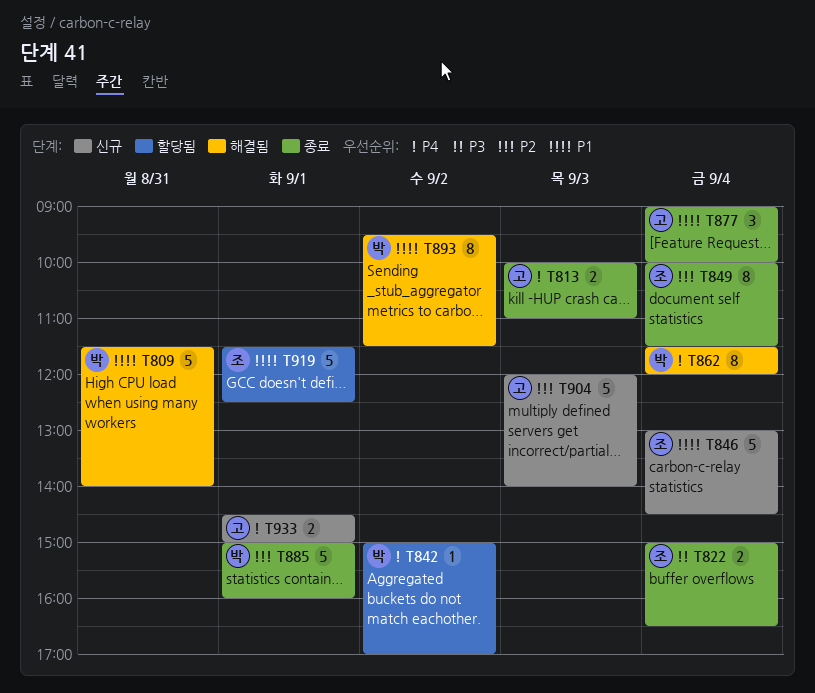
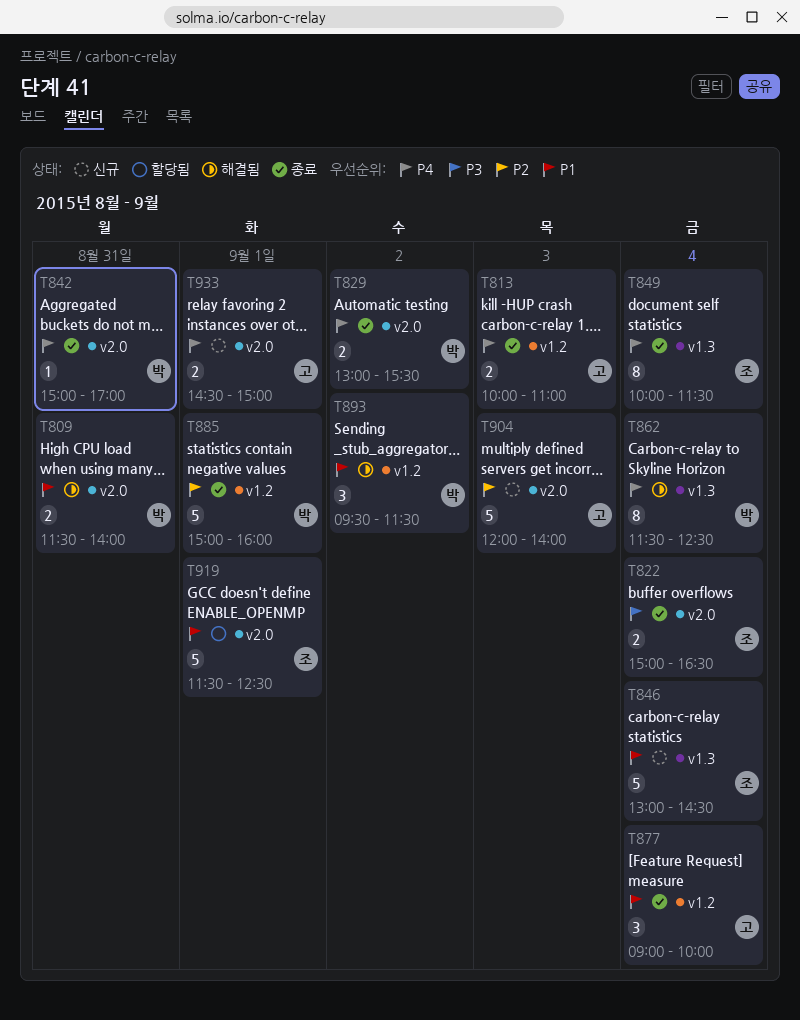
T809, estimate: 5 -> 2
T829: none -> present
T842, status: 할당됨 -> 종료
T842, day: Sep 2 -> Aug 31
T849, priority: P2 -> P4
T862, ends: 12:00 -> 12:30
T893, estimate: 8 -> 3

